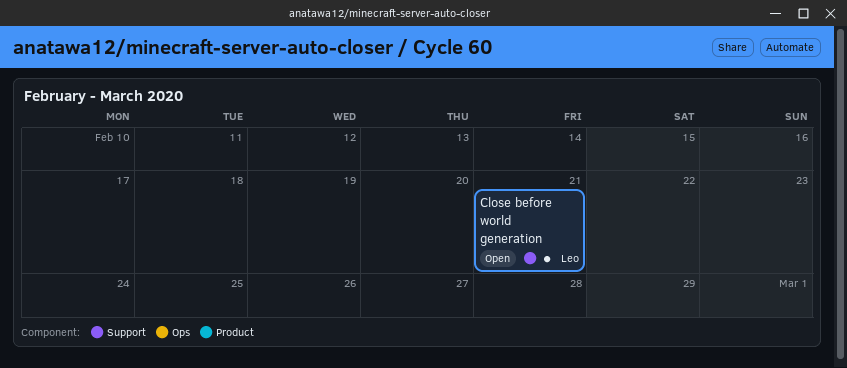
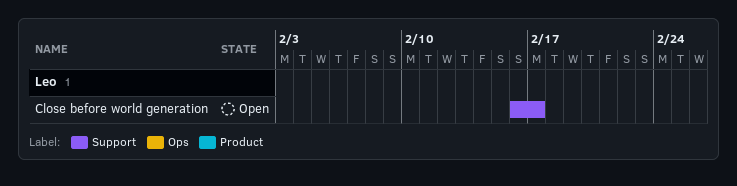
Close before world generation, due: Feb 21 -> Feb 17

